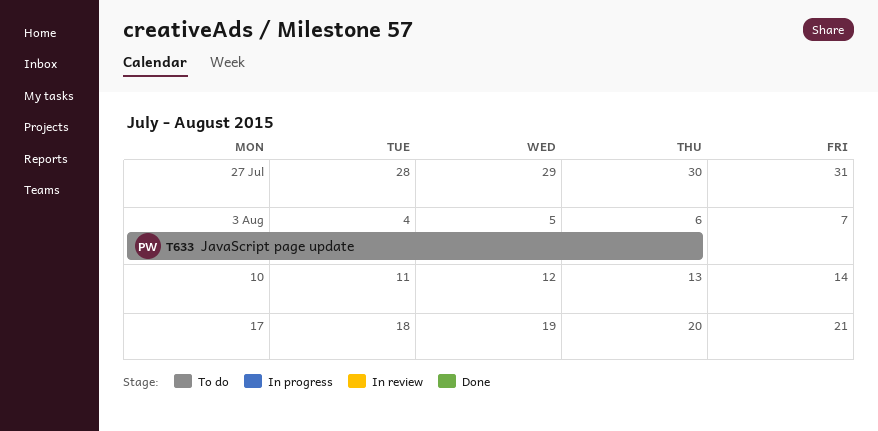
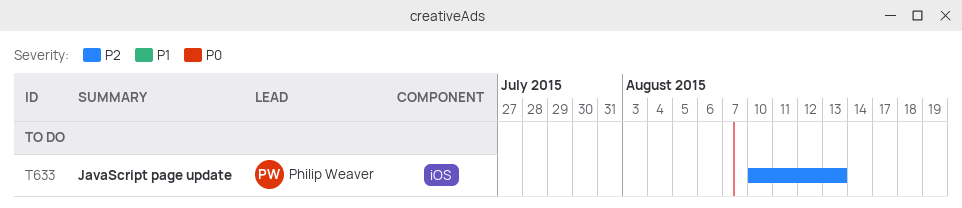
T633, start: Aug 3 -> Aug 10
T633, due: Aug 6 -> Aug 13

